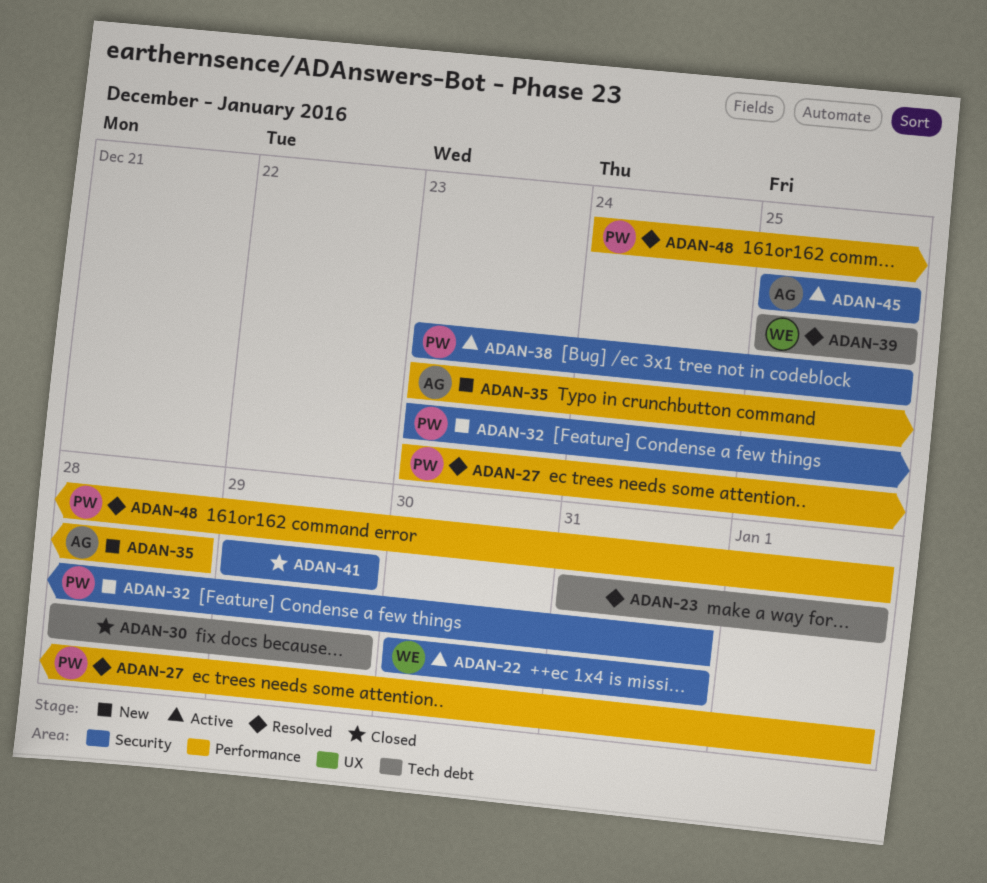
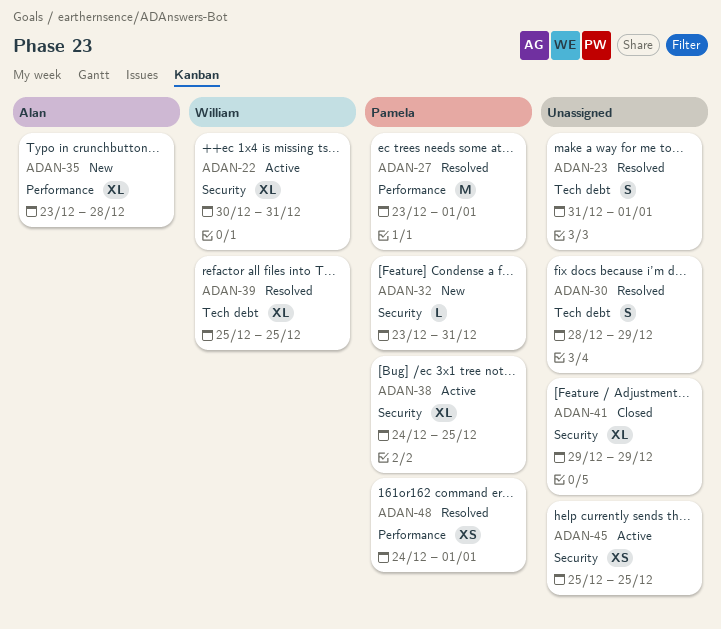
ADAN-30, status: Closed -> Resolved
ADAN-38, start: Dec 23 -> Dec 24
ADAN-45, owner: Alan -> none

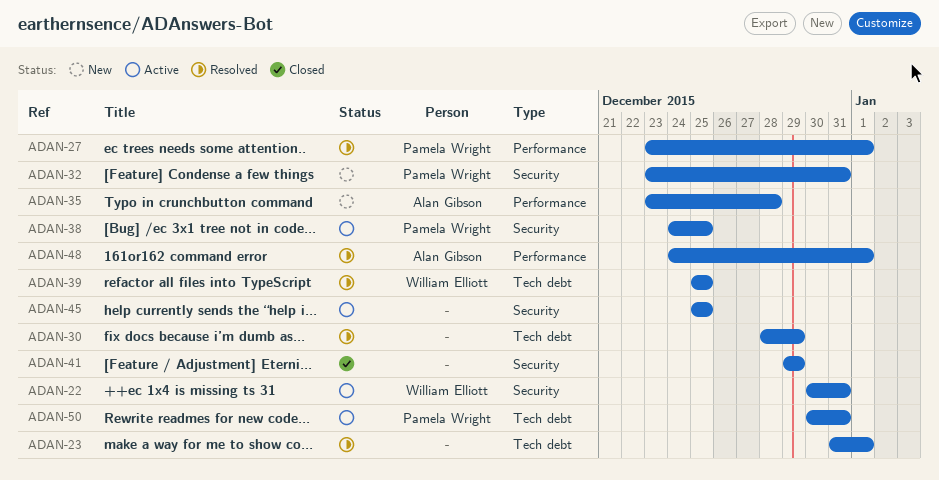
ADAN-48, owner: Pamela Wright -> Alan Gibson
ADAN-50: none -> present

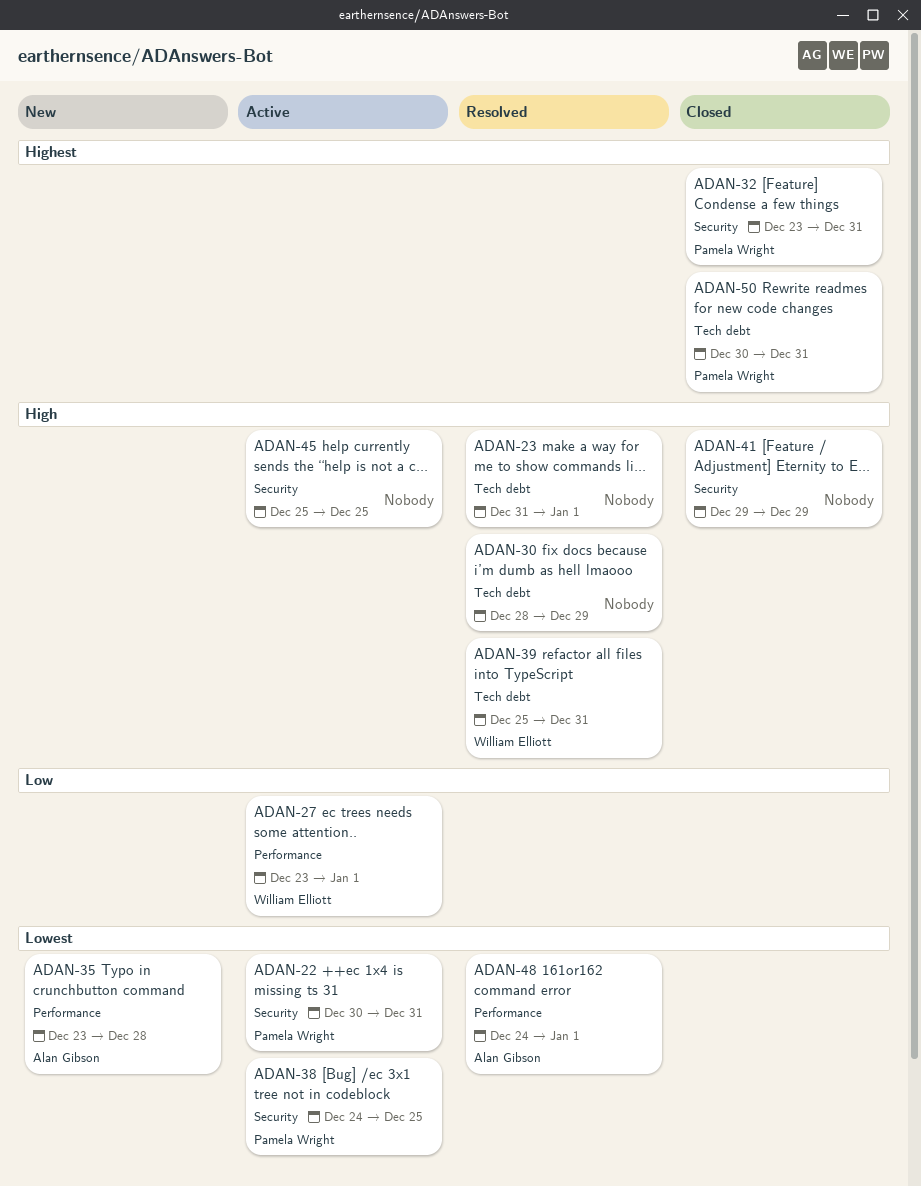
ADAN-22, owner: William Elliott -> Pamela Wright
ADAN-27, status: Resolved -> Active
ADAN-27, owner: Pamela Wright -> William Elliott
ADAN-32, status: New -> Closed
ADAN-39, due: Dec 25 -> Dec 31
ADAN-50, status: Active -> Closed

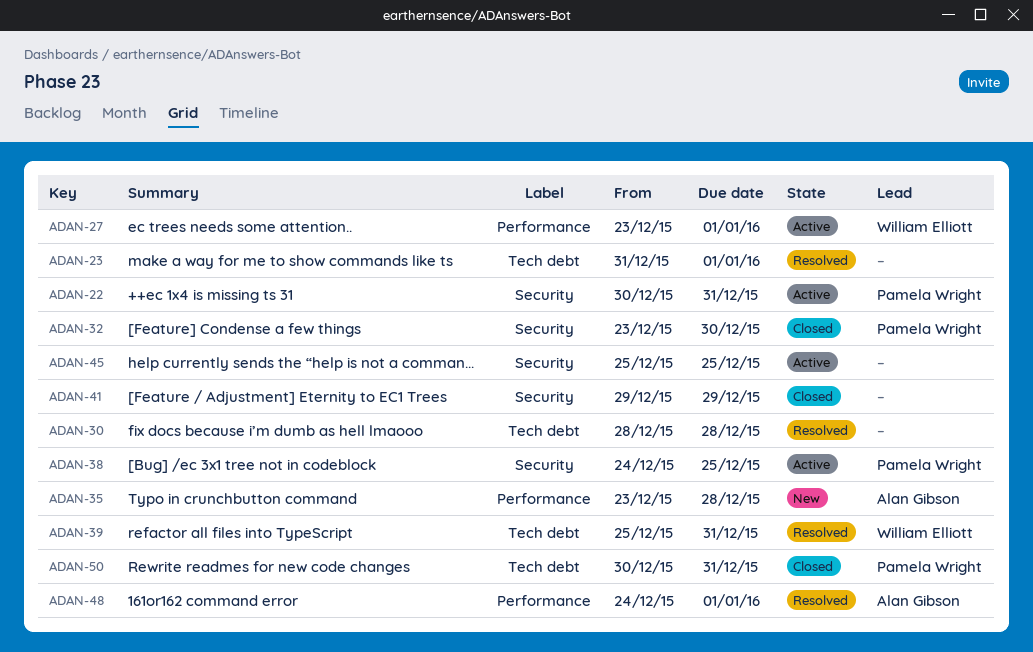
ADAN-30, due: Dec 29 -> Dec 28
ADAN-32, due: Dec 31 -> Dec 30

